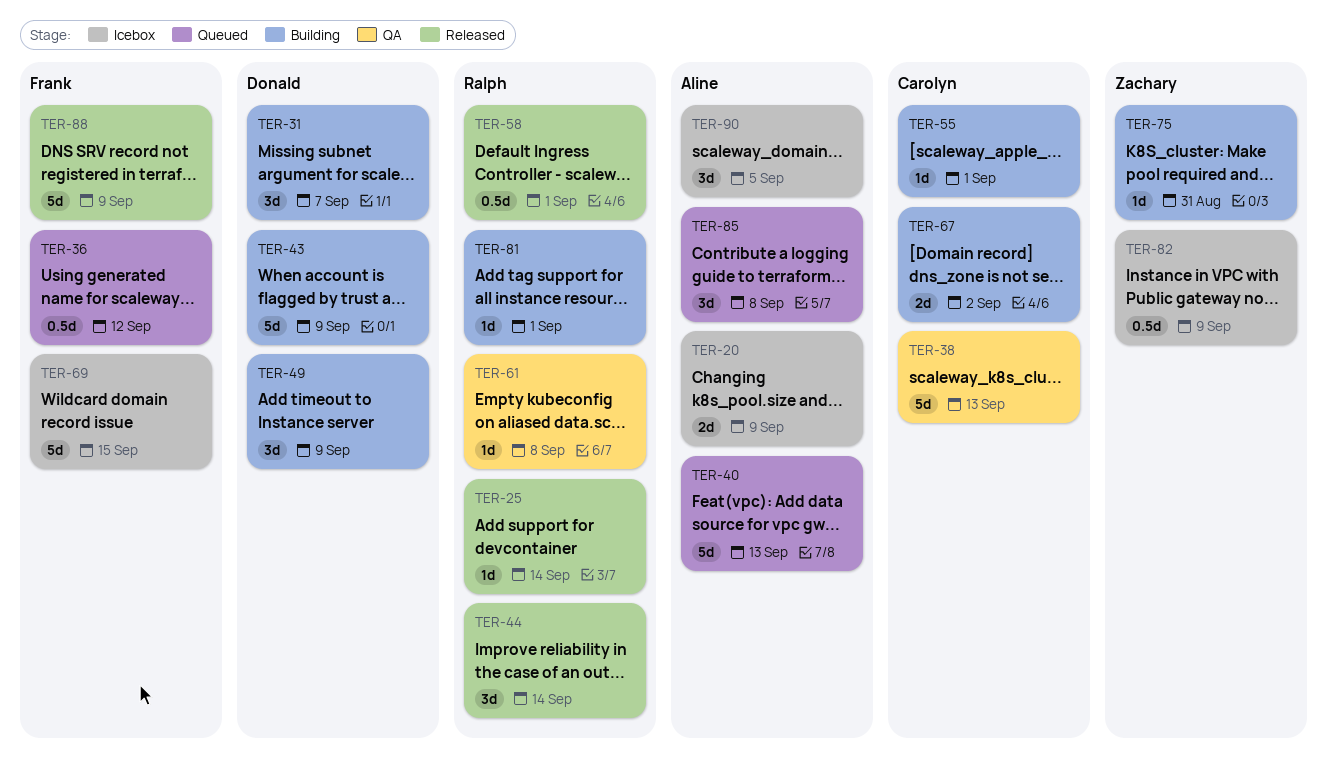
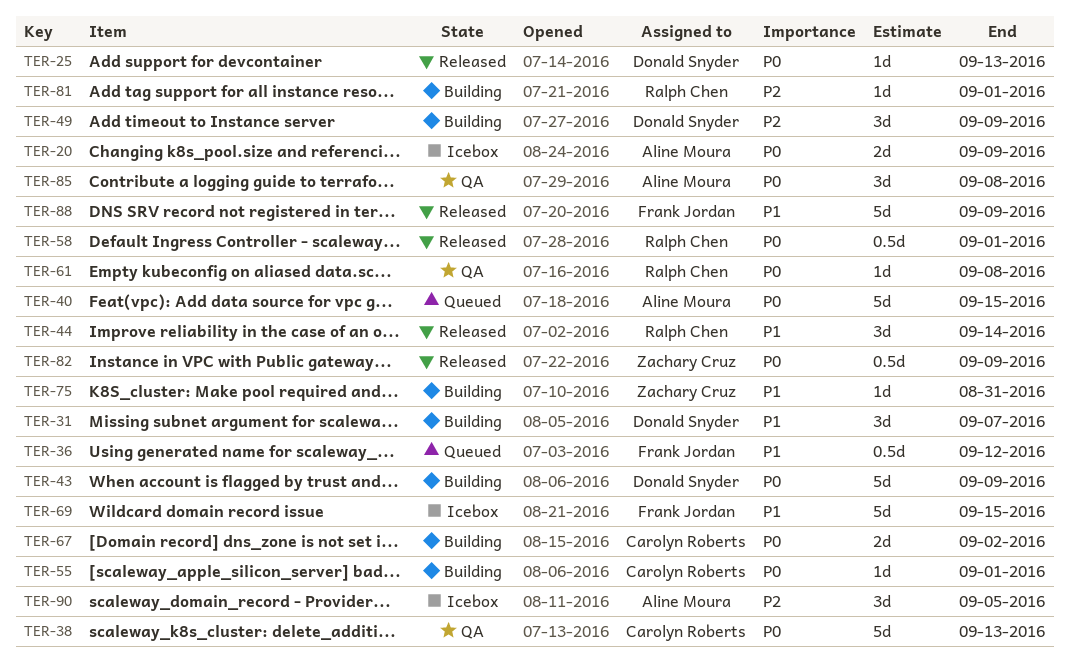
TER-25, owner: Ralph Chen -> Donald Snyder
TER-25, due: Sep 14 -> Sep 13
TER-40, due: Sep 13 -> Sep 15
TER-82, status: Icebox -> Released
TER-85, status: Queued -> QA

